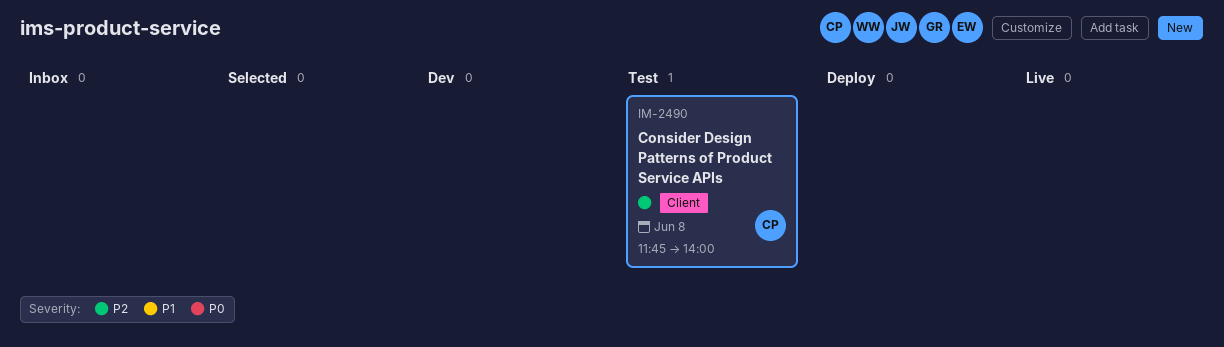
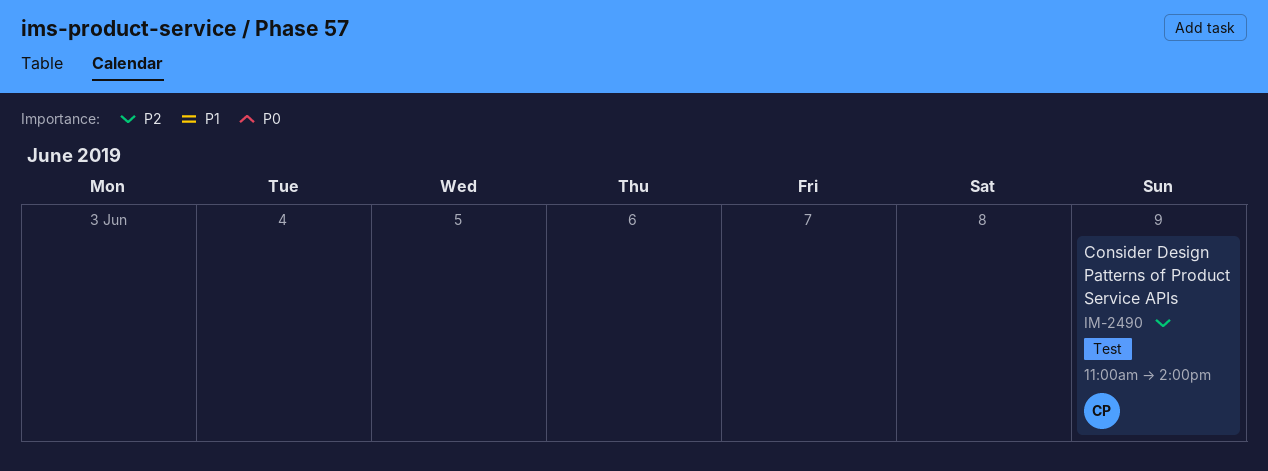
IM-2490, day: Jun 8 -> Jun 9
IM-2490, begins: 11:45 -> 11:00

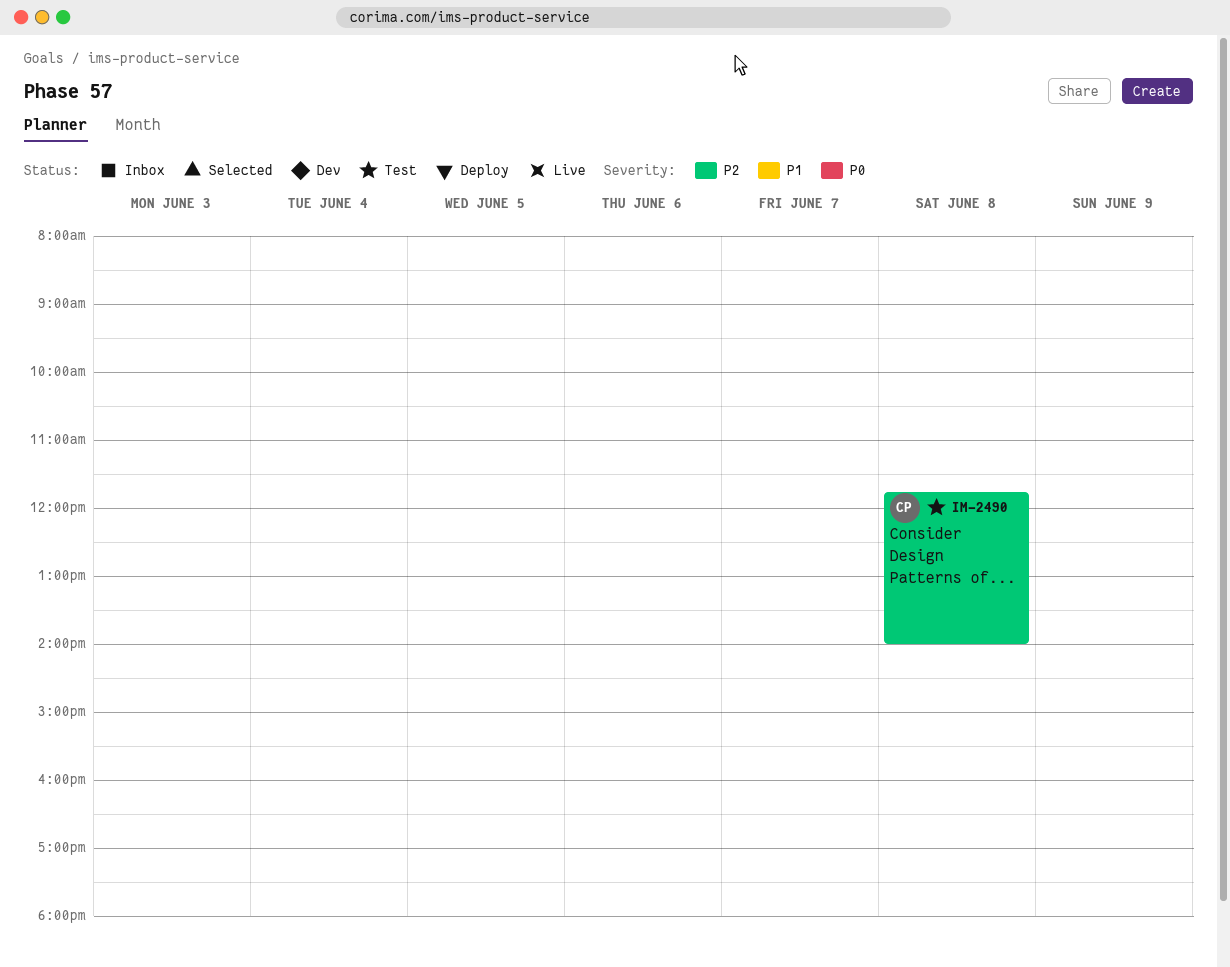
IM-2490, day: Jun 9 -> Jun 8
IM-2490, begins: 11:00 -> 11:45

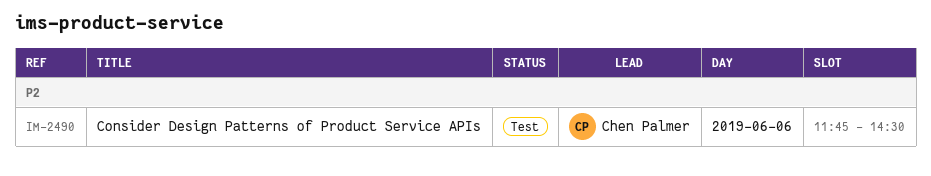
IM-2490, day: Jun 8 -> Jun 6
IM-2490, ends: 14:00 -> 14:30

